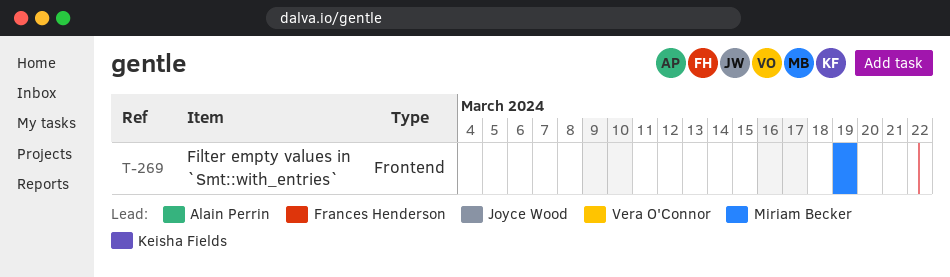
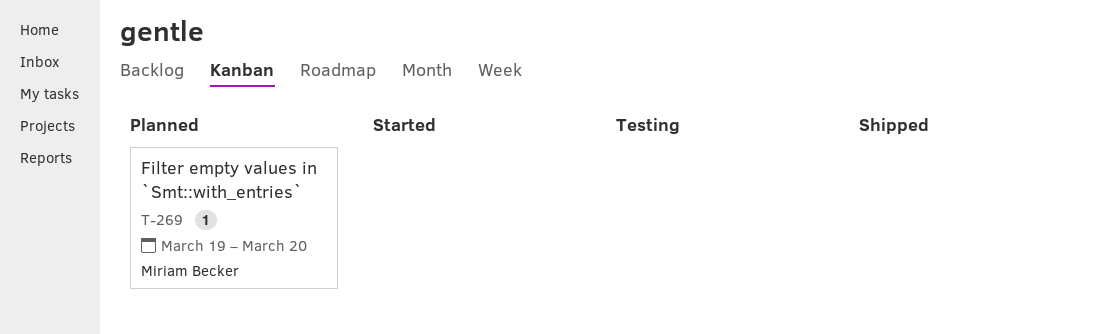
T-269, due: Mar 19 -> Mar 20

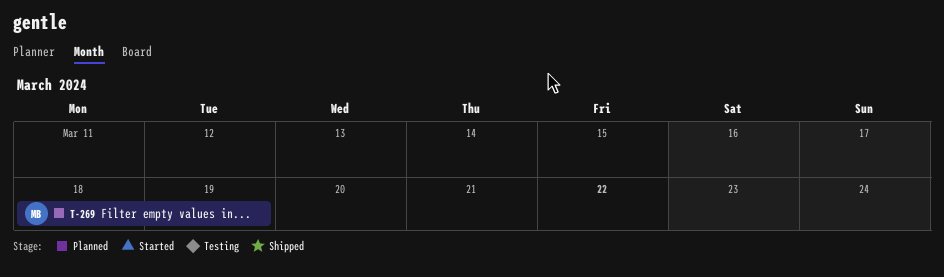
T-269, start: Mar 19 -> Mar 18
T-269, due: Mar 20 -> Mar 19

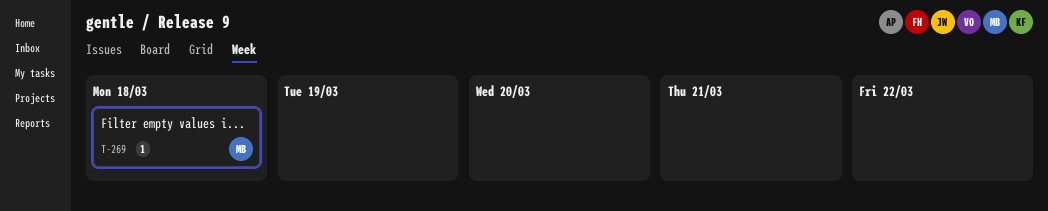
T-269, due: Mar 19 -> Mar 18

